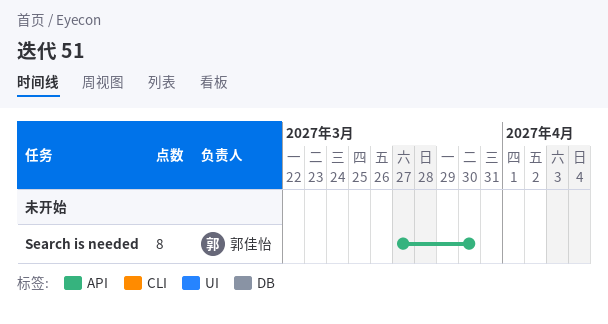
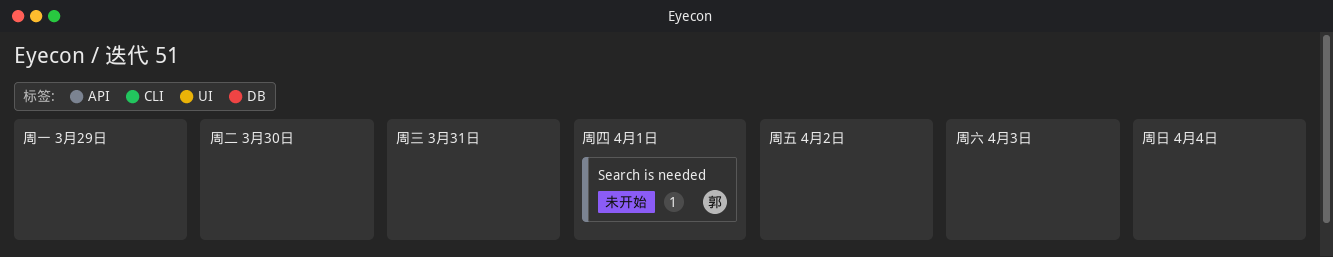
Search is needed, estimate: 8 -> 1
Search is needed, due: Mar 30 -> Apr 1

